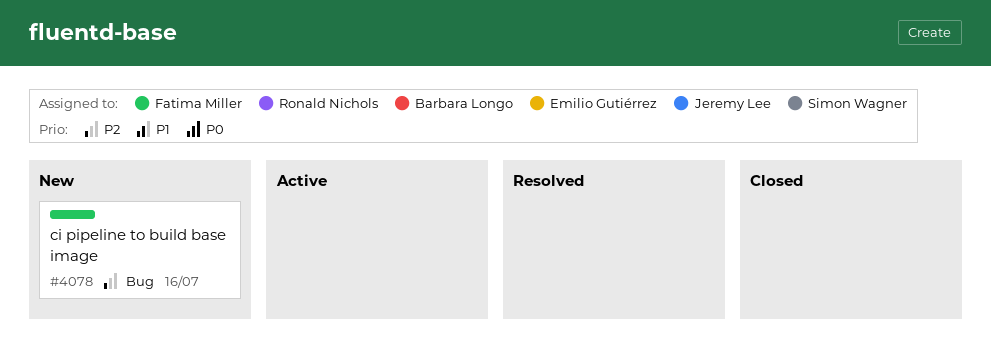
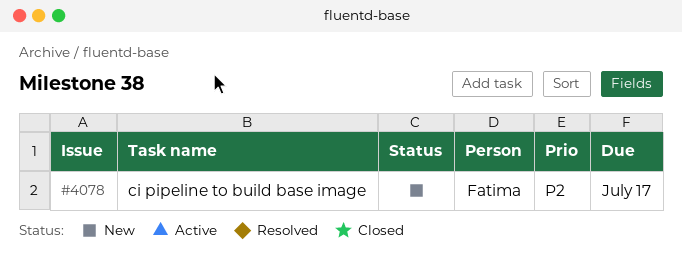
#4078, due: Jul 16 -> Jul 17

